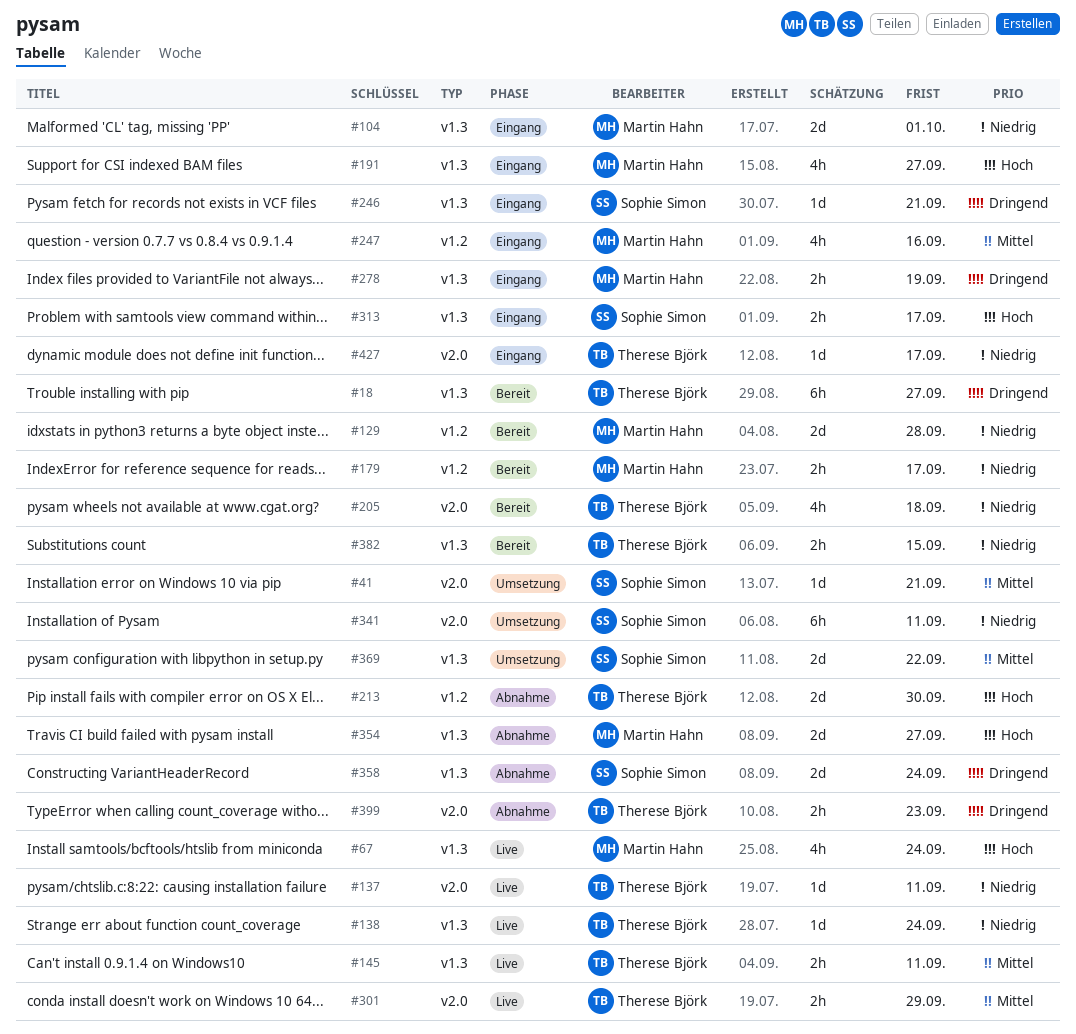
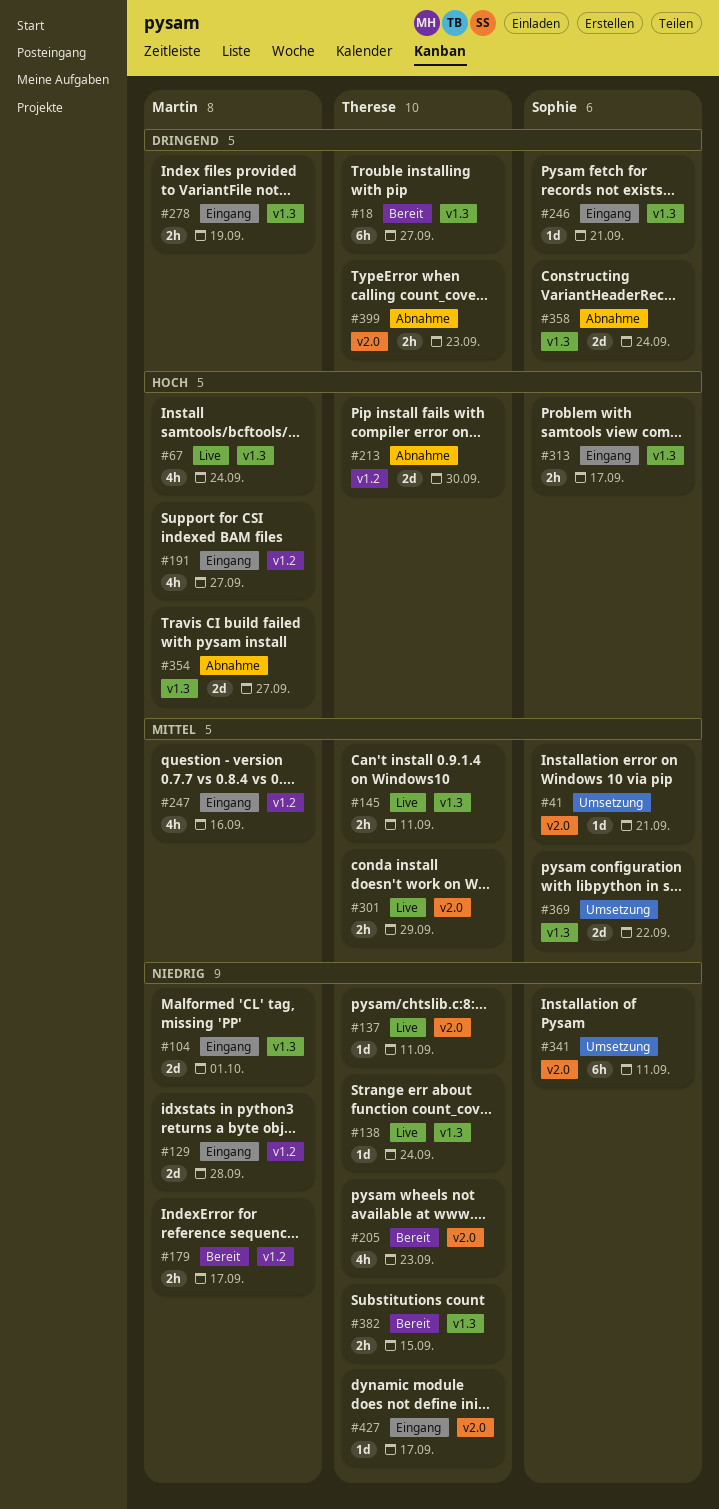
#129, status: Bereit -> Eingang
#191, label: v1.3 -> v1.2
#205, due: Sep 18 -> Sep 23

